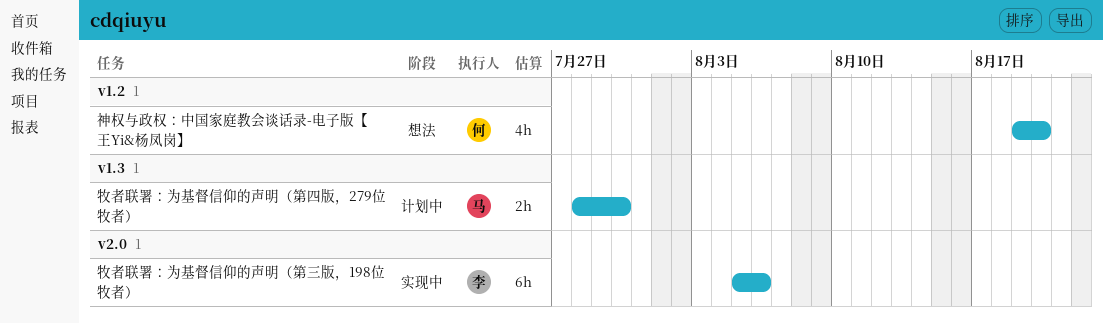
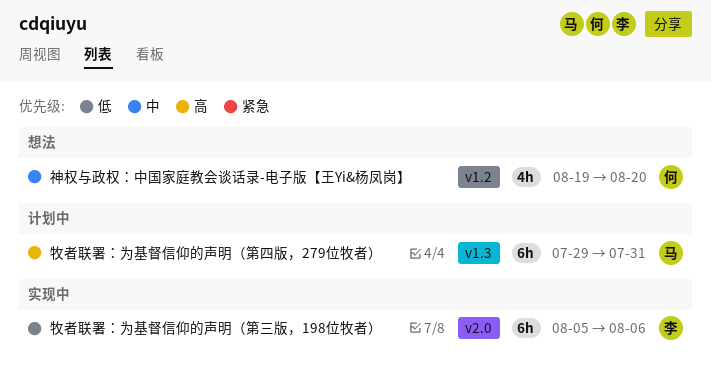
牧者联署：为基督信仰的声明（第四版，279位牧者）, estimate: 2h -> 6h
牧者联署：为基督信仰的声明（第四版，279位牧者）, start: Jul 28 -> Jul 29
牧者联署：为基督信仰的声明（第四版，279位牧者）, due: Jul 30 -> Jul 31

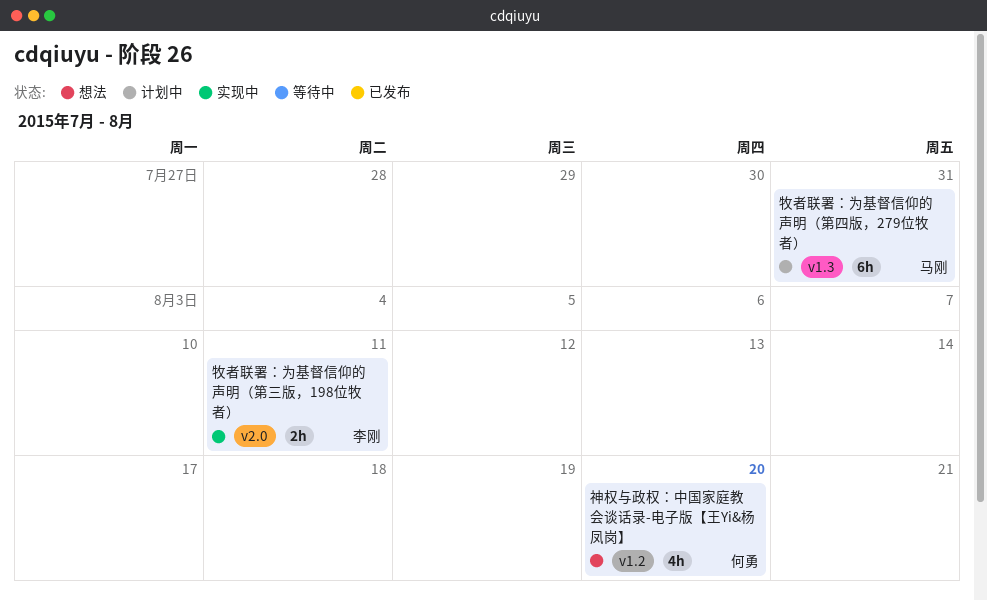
牧者联署：为基督信仰的声明（第三版，198位牧者）, estimate: 6h -> 2h
牧者联署：为基督信仰的声明（第三版，198位牧者）, due: Aug 6 -> Aug 11

